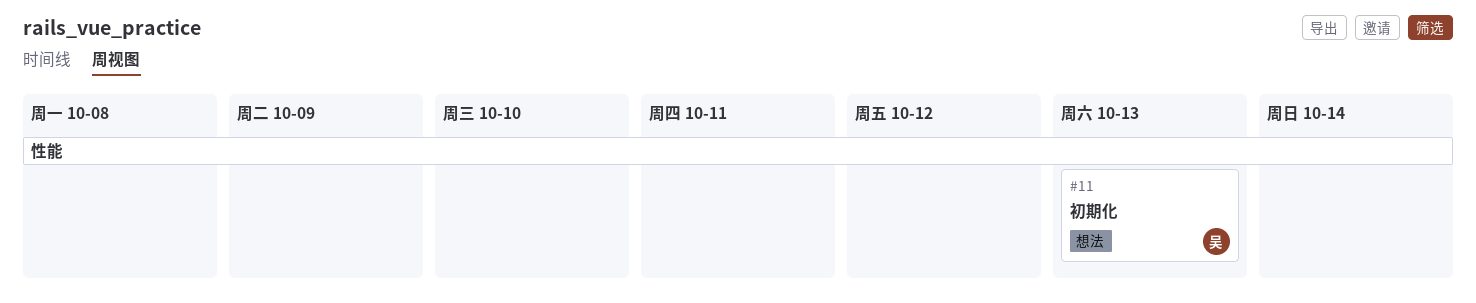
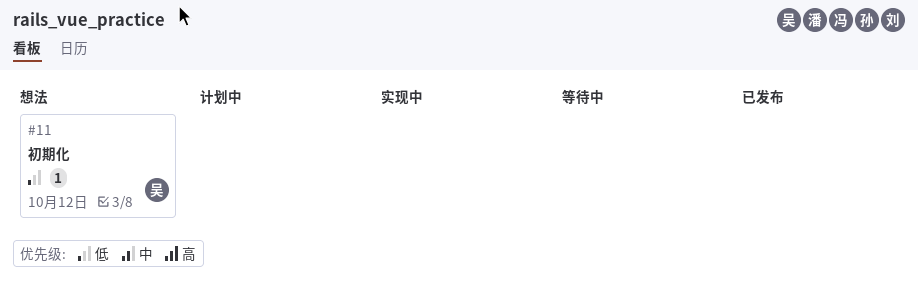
#11, due: Oct 13 -> Oct 12

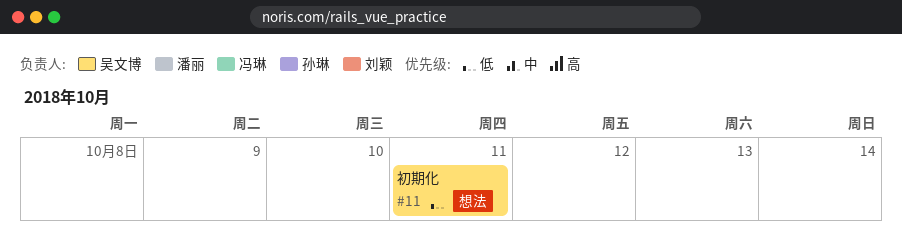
#11, due: Oct 12 -> Oct 11

